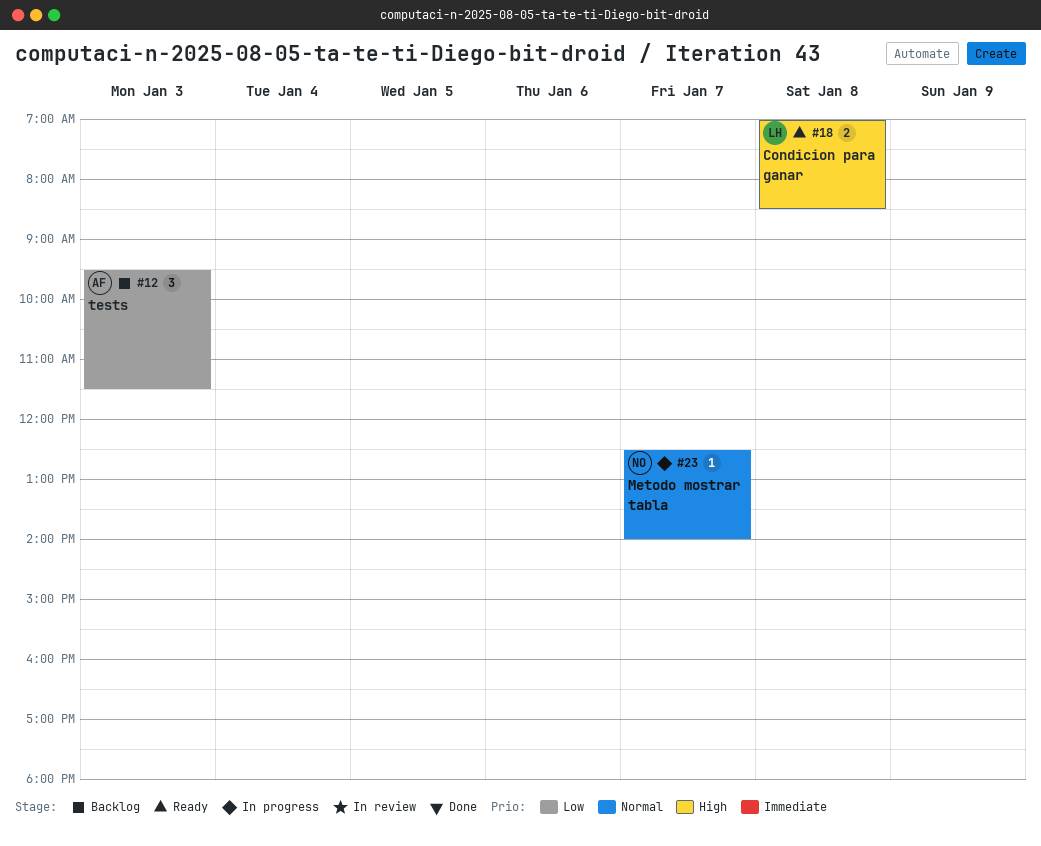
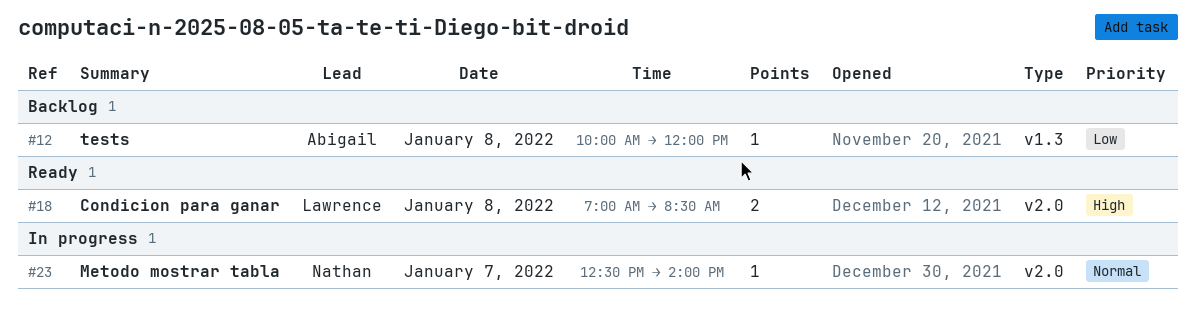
#12, estimate: 3 -> 1
#12, day: Jan 3 -> Jan 8
#12, begins: 09:30 -> 10:00
#12, ends: 11:30 -> 12:00

